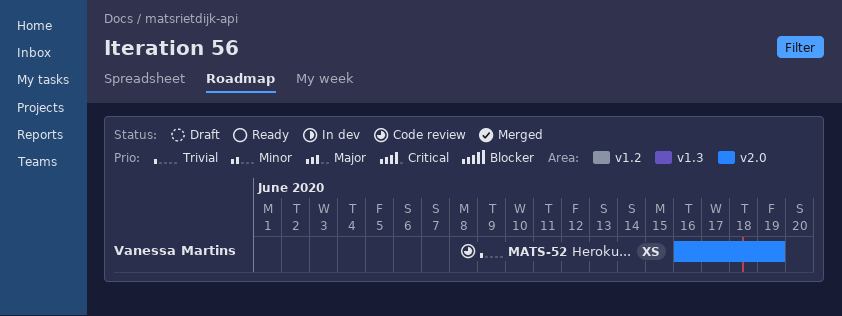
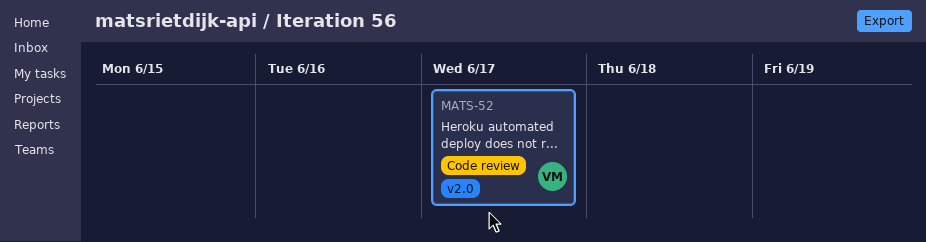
MATS-52, due: Jun 19 -> Jun 17

